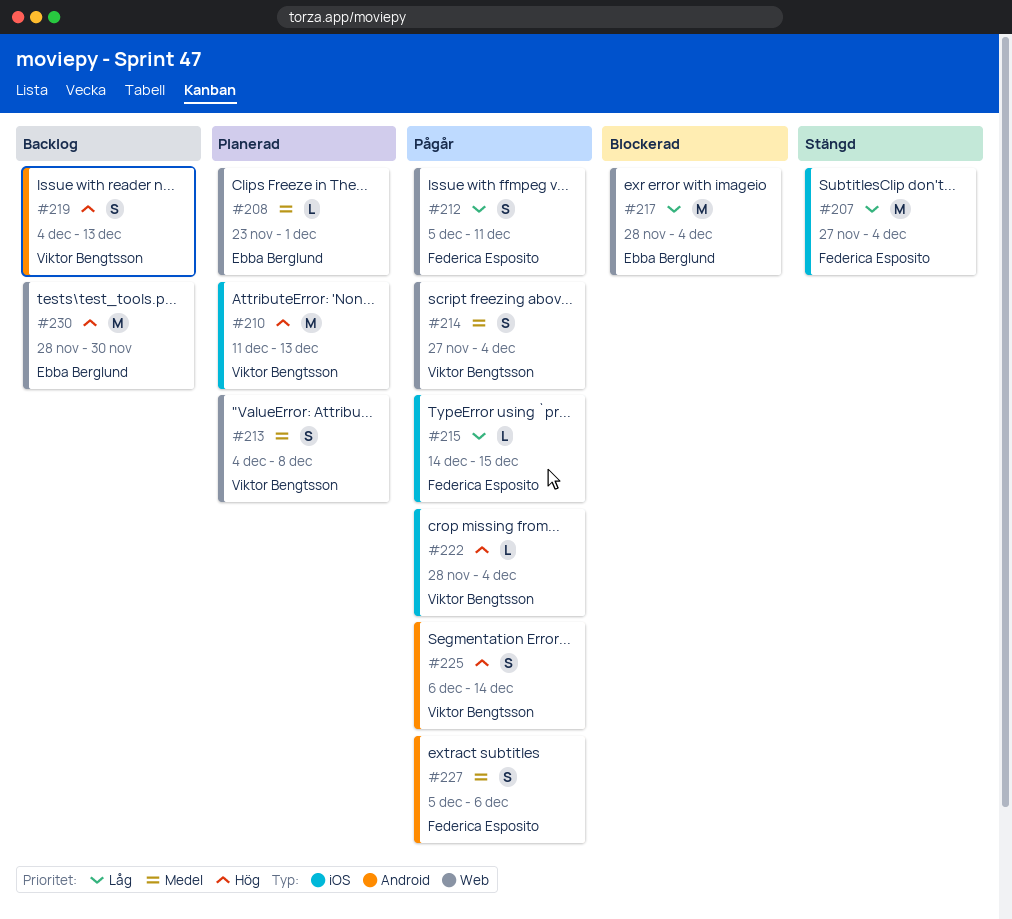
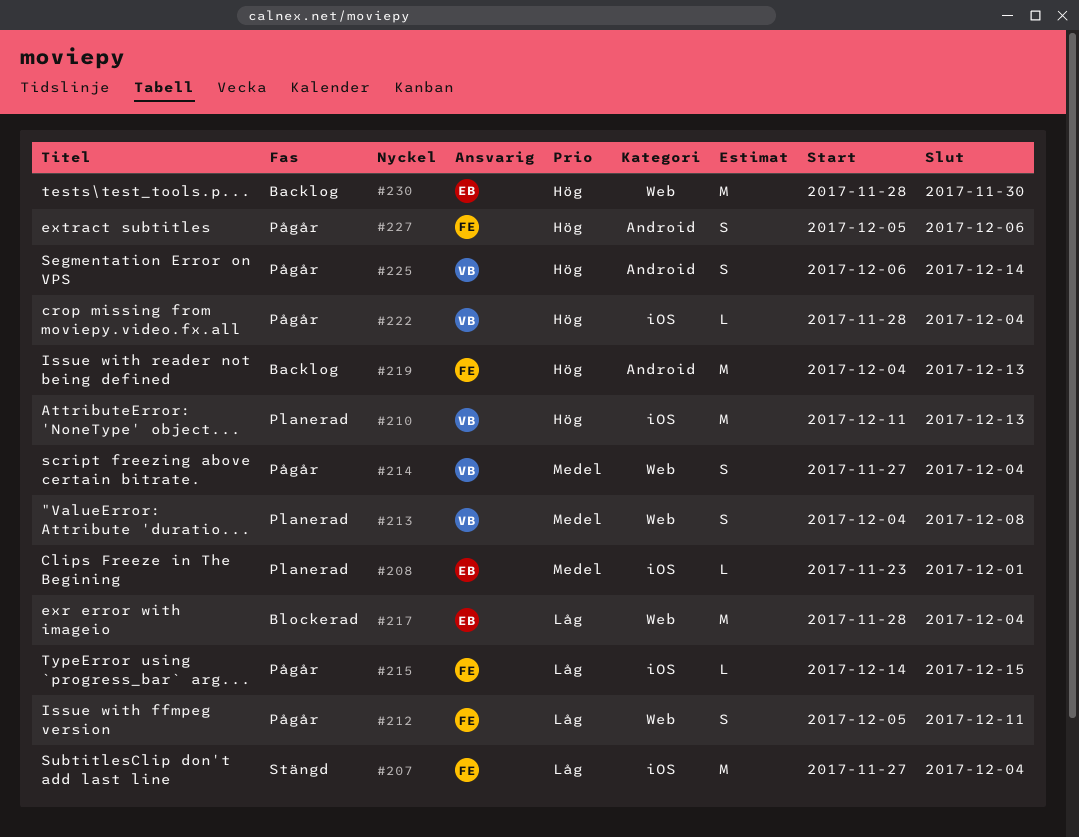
#208, label: Web -> iOS
#219, owner: Viktor Bengtsson -> Federica Esposito
#219, estimate: S -> M
#227, priority: Medel -> Hög

